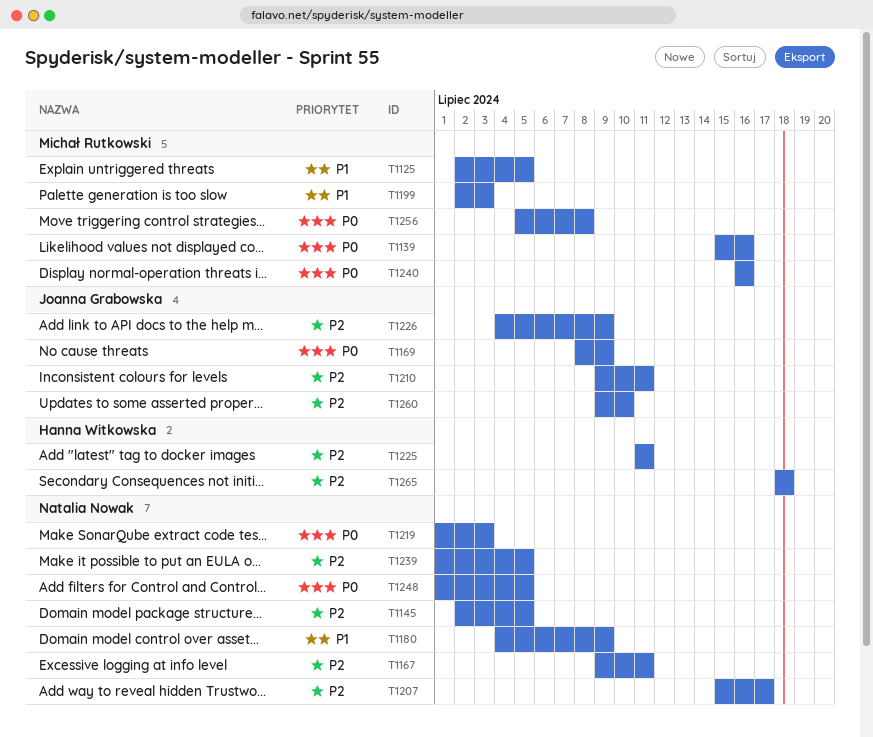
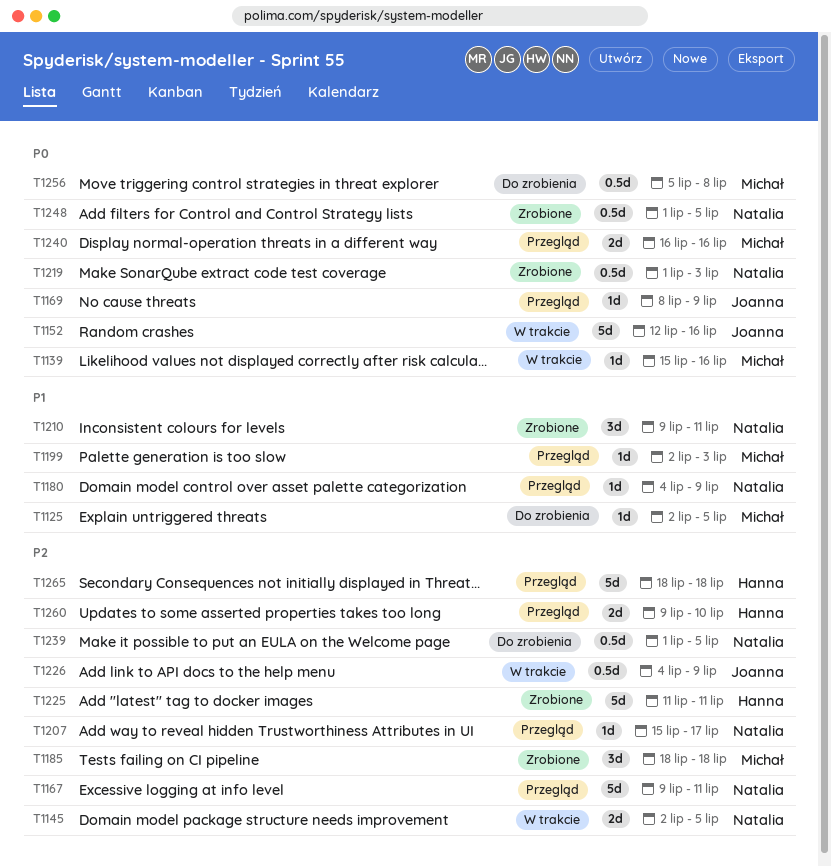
T1152: none -> present
T1185: none -> present
T1210, owner: Joanna Grabowska -> Natalia Nowak
T1210, priority: P2 -> P1
T1260, owner: Joanna Grabowska -> Hanna Witkowska

